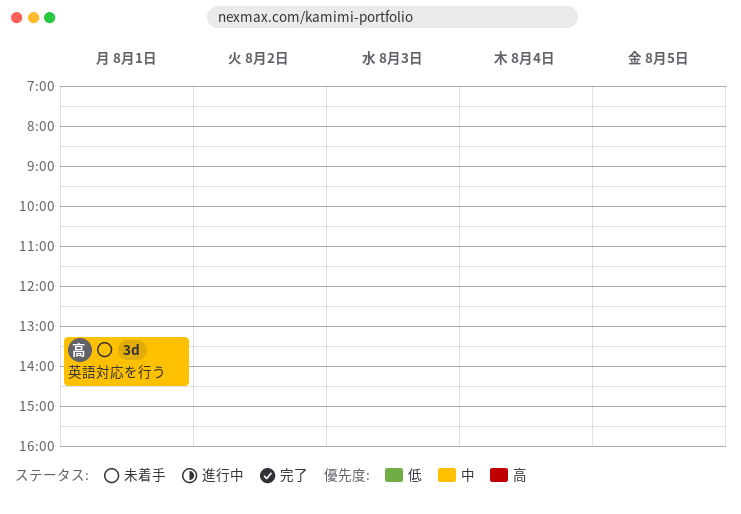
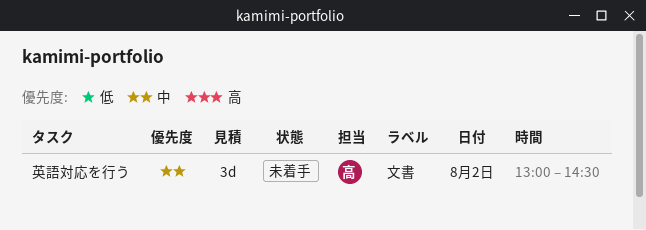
英語対応を行う, day: Aug 1 -> Aug 2
英語対応を行う, begins: 13:15 -> 13:00

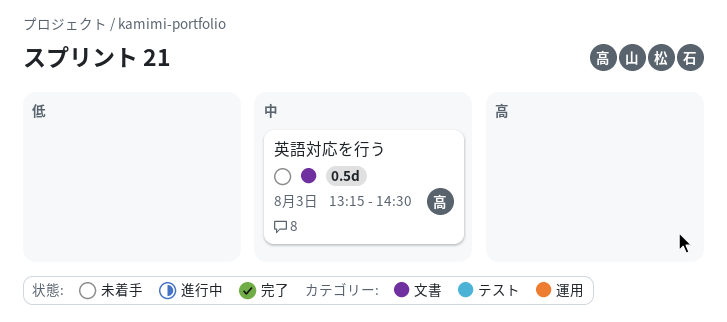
英語対応を行う, estimate: 3d -> 0.5d
英語対応を行う, day: Aug 2 -> Aug 3
英語対応を行う, begins: 13:00 -> 13:15

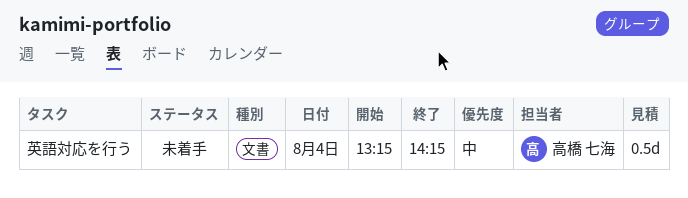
英語対応を行う, day: Aug 3 -> Aug 4
英語対応を行う, ends: 14:30 -> 14:15

